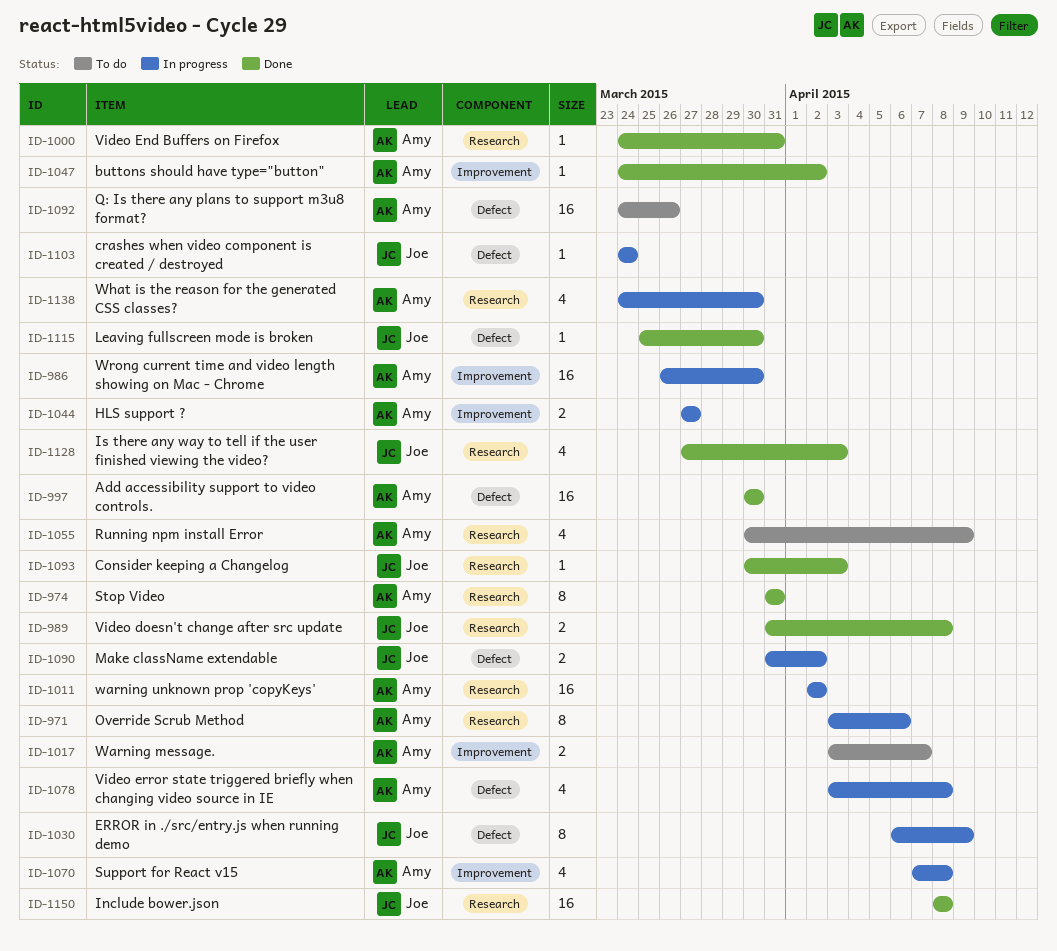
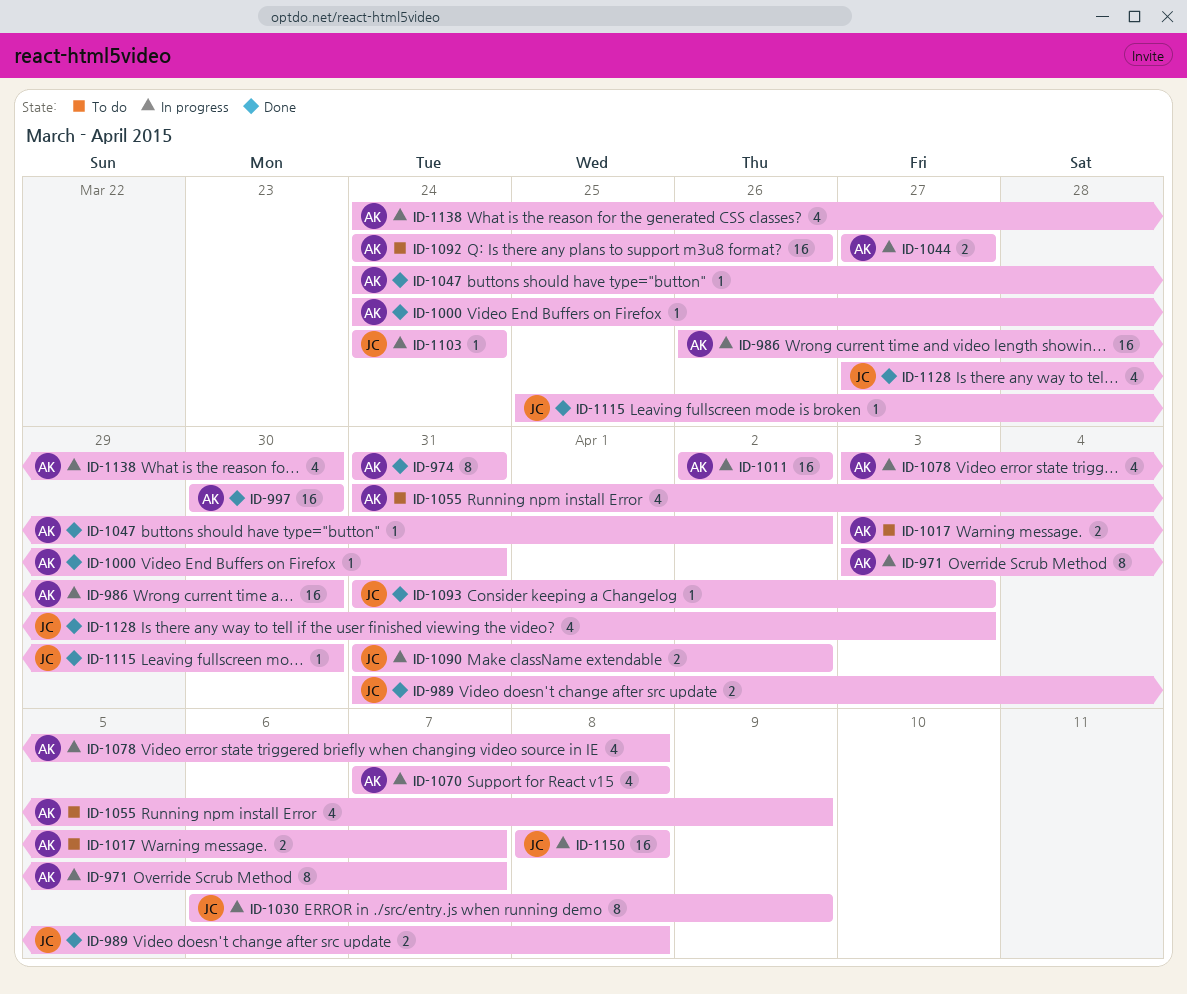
ID-971, due: Apr 6 -> Apr 7
ID-1055, start: Mar 30 -> Mar 31
ID-1093, start: Mar 30 -> Mar 31
ID-1150, status: Done -> In progress

